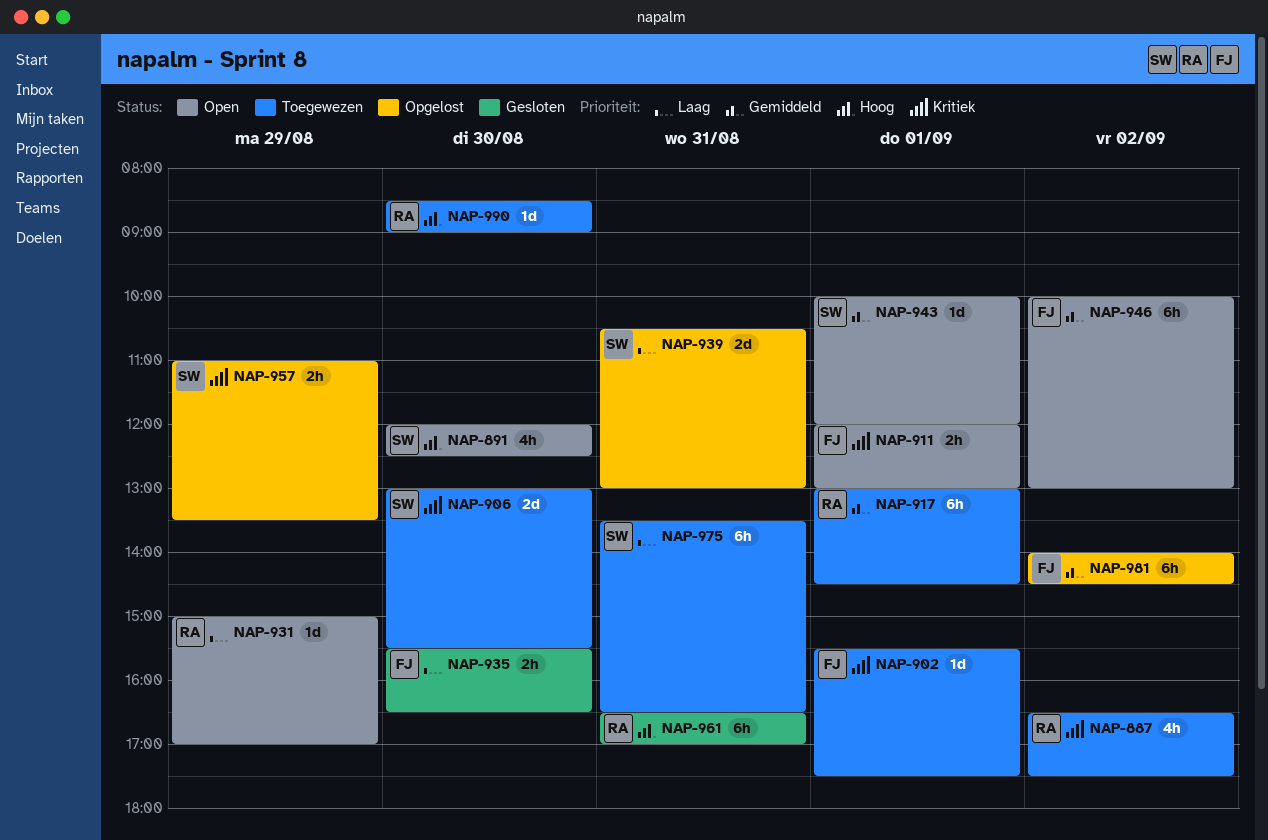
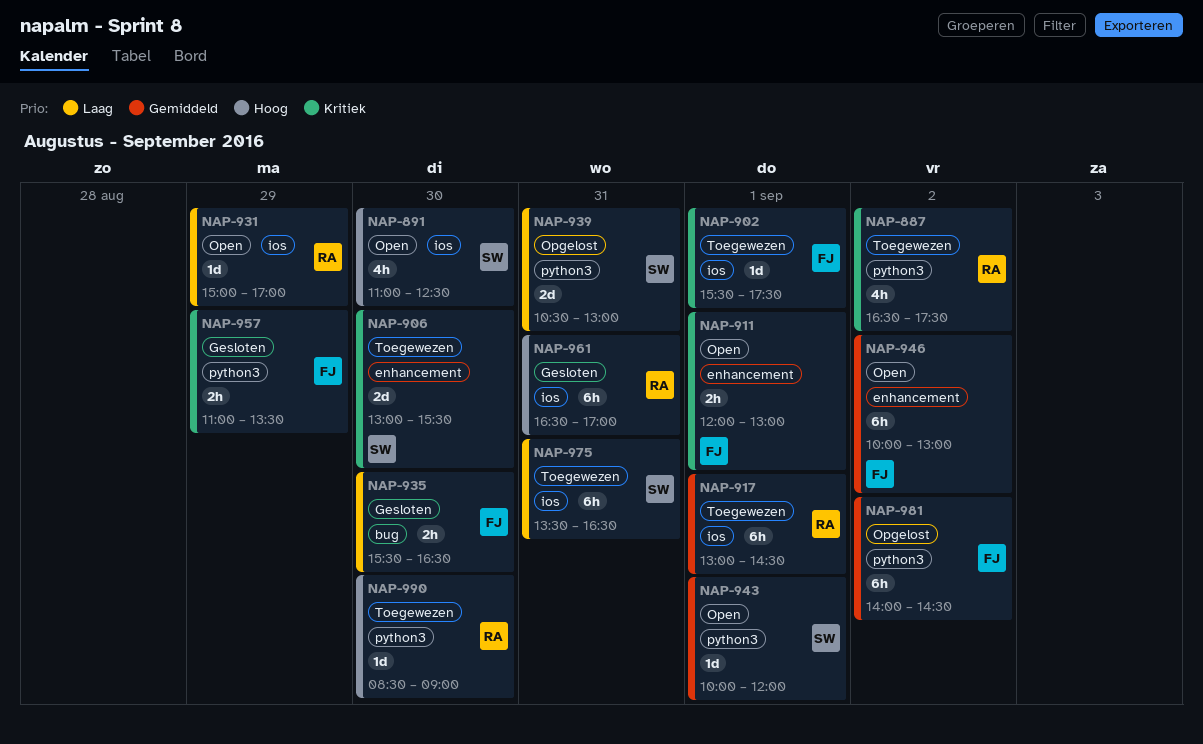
NAP-891, begins: 12:00 -> 11:00
NAP-957, status: Opgelost -> Gesloten
NAP-957, owner: SW -> FJ

